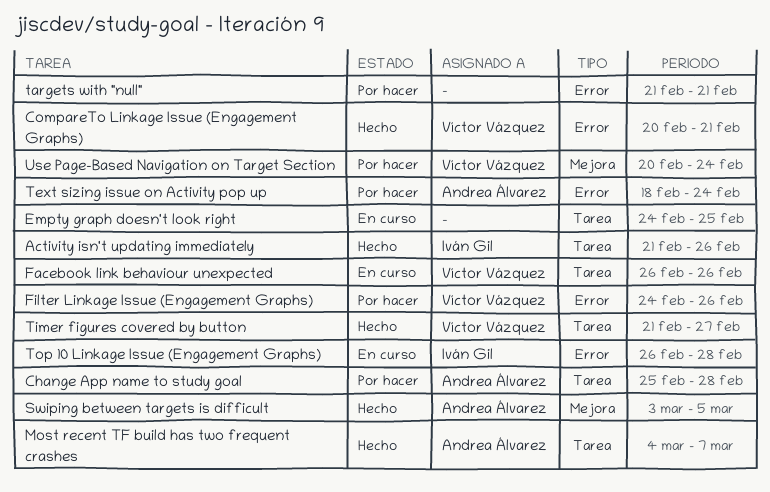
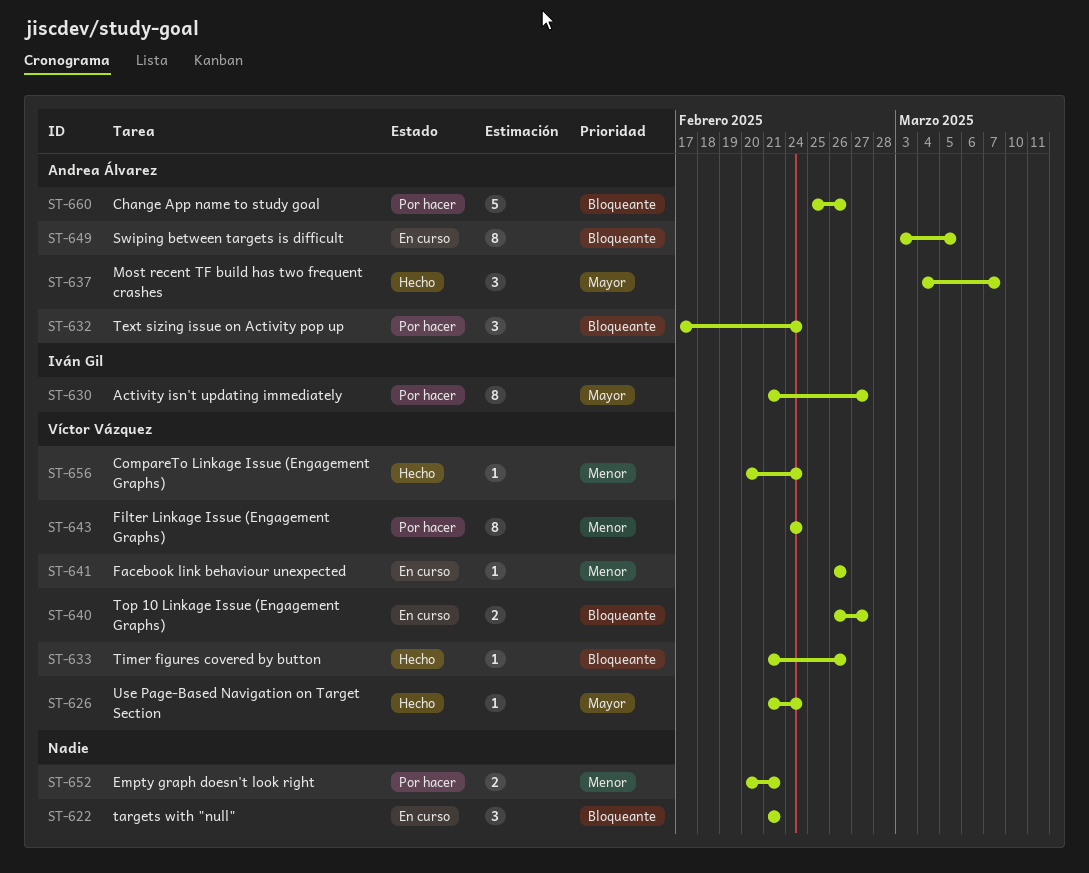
Activity isn't updating immediately, status: Hecho -> Por hacer
Activity isn't updating immediately, due: Feb 26 -> Feb 27
Change App name to study goal, due: Feb 28 -> Feb 26
CompareTo Linkage Issue (Engagement Graphs), due: Feb 21 -> Feb 24
Empty graph doesn't look right, status: En curso -> Por hacer
Empty graph doesn't look right, start: Feb 24 -> Feb 20
Empty graph doesn't look right, due: Feb 25 -> Feb 21
Filter Linkage Issue (Engagement Graphs), due: Feb 26 -> Feb 24
Swiping between targets is difficult, status: Hecho -> En curso
targets with "null", status: Por hacer -> En curso
Text sizing issue on Activity pop up, start: Feb 18 -> Feb 17
Timer figures covered by button, due: Feb 27 -> Feb 26
Top 10 Linkage Issue (Engagement Graphs), owner: Iván Gil -> Víctor Vázquez
Top 10 Linkage Issue (Engagement Graphs), due: Feb 28 -> Feb 27
Use Page-Based Navigation on Target Section, status: Por hacer -> Hecho
Use Page-Based Navigation on Target Section, start: Feb 20 -> Feb 21

